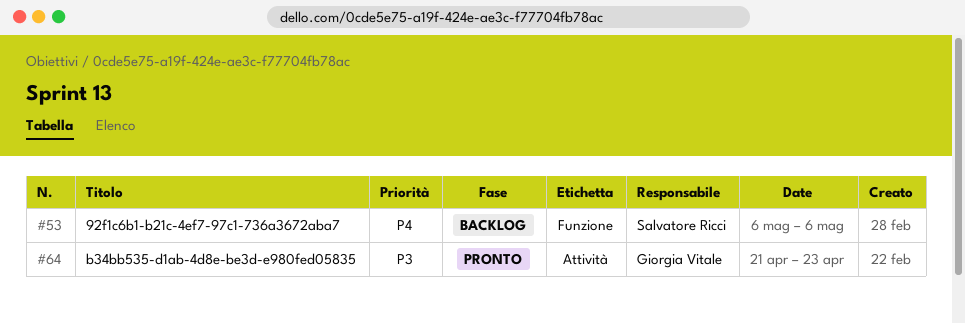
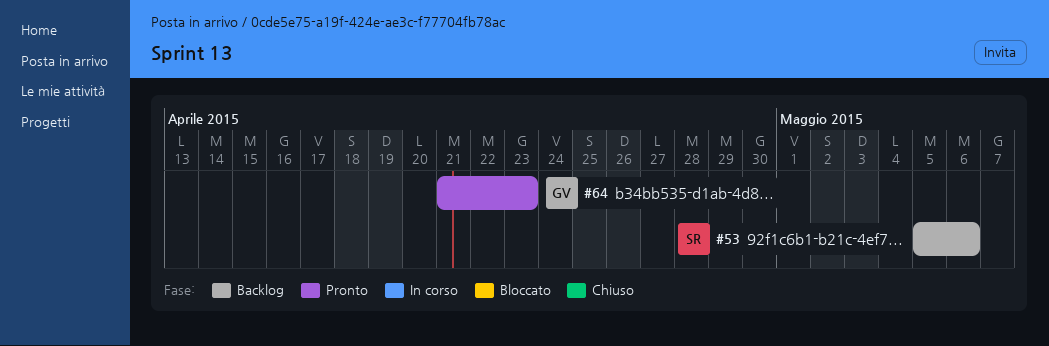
#53, start: May 6 -> May 5

